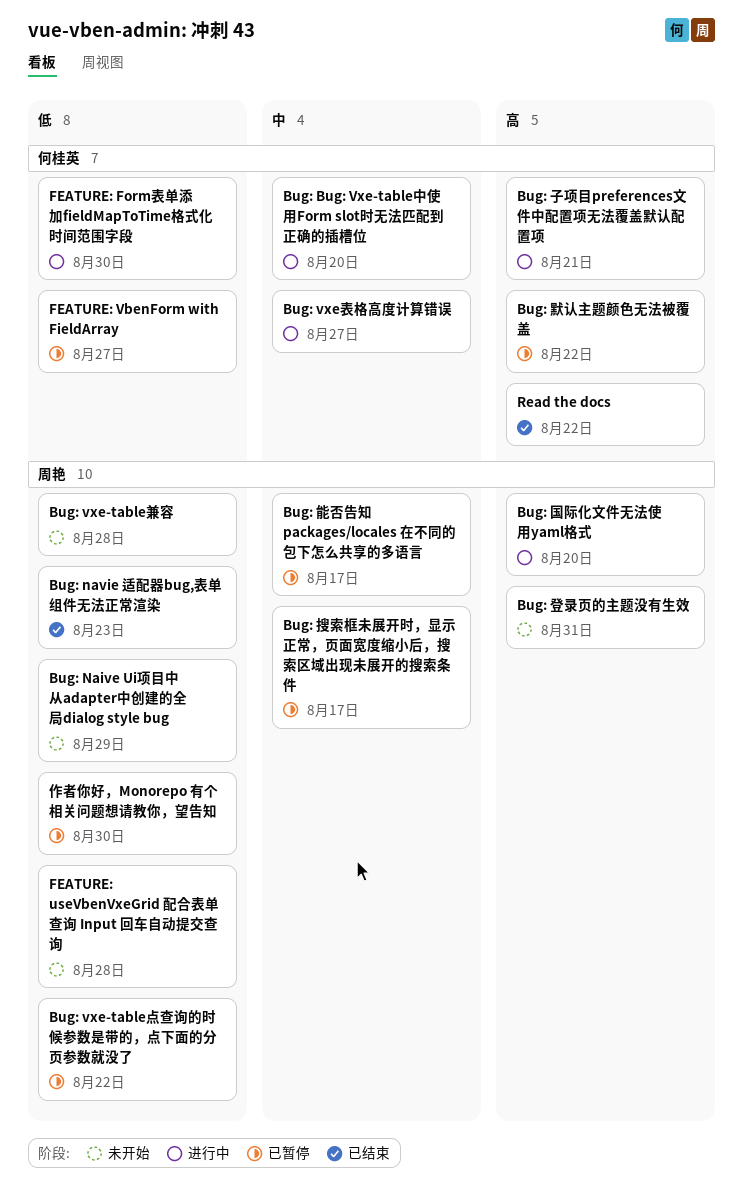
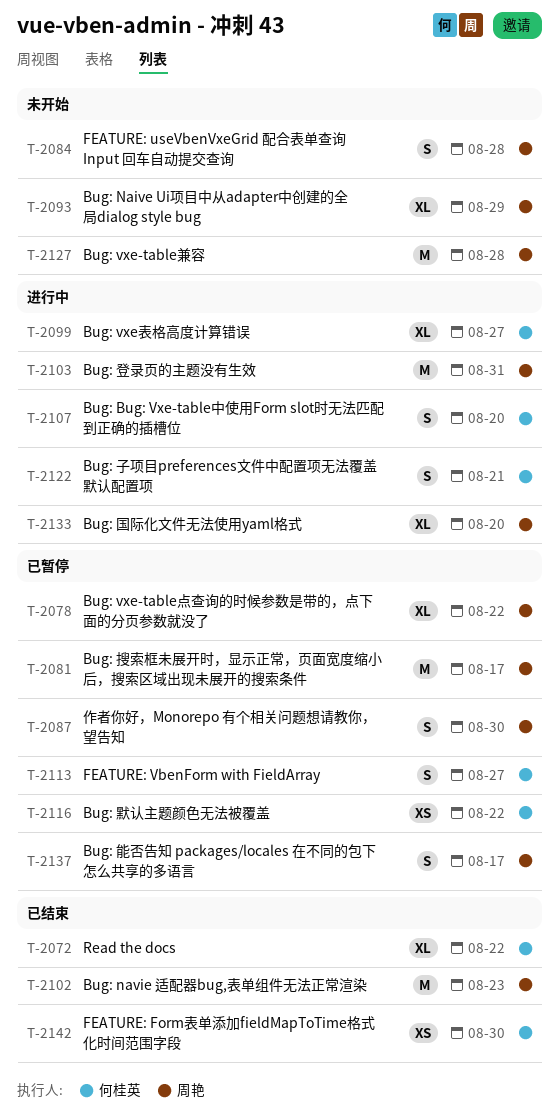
Bug: 登录页的主题没有生效, status: 未开始 -> 进行中
FEATURE: Form表单添加fieldMapToTime格式化时间范围字段, status: 进行中 -> 已结束

